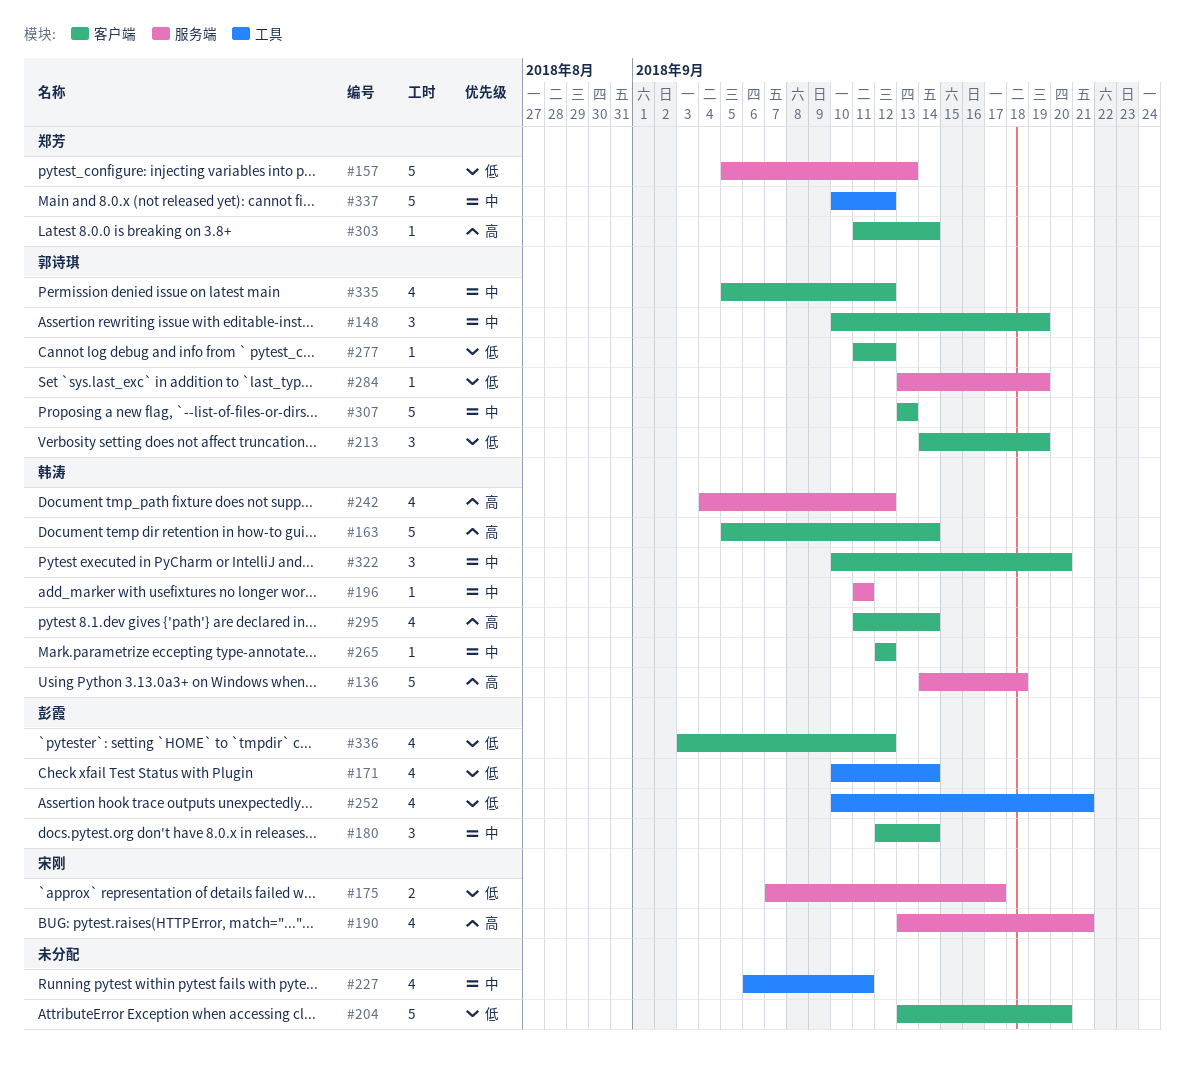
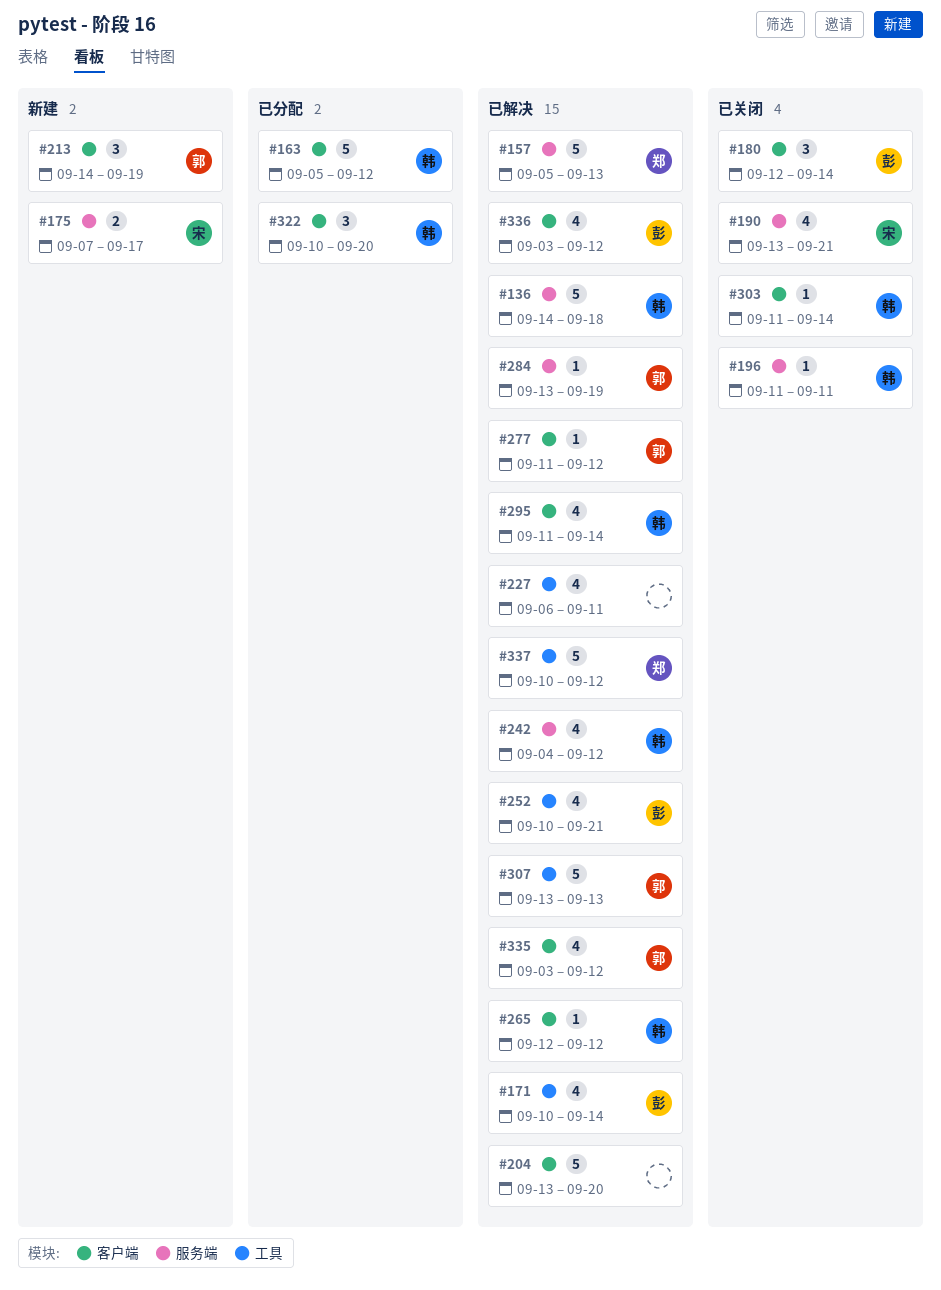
#148: present -> none
#163, due: Sep 14 -> Sep 12
#303, owner: 郑芳 -> 韩涛
#307, label: 客户端 -> 工具
#335, start: Sep 5 -> Sep 3

